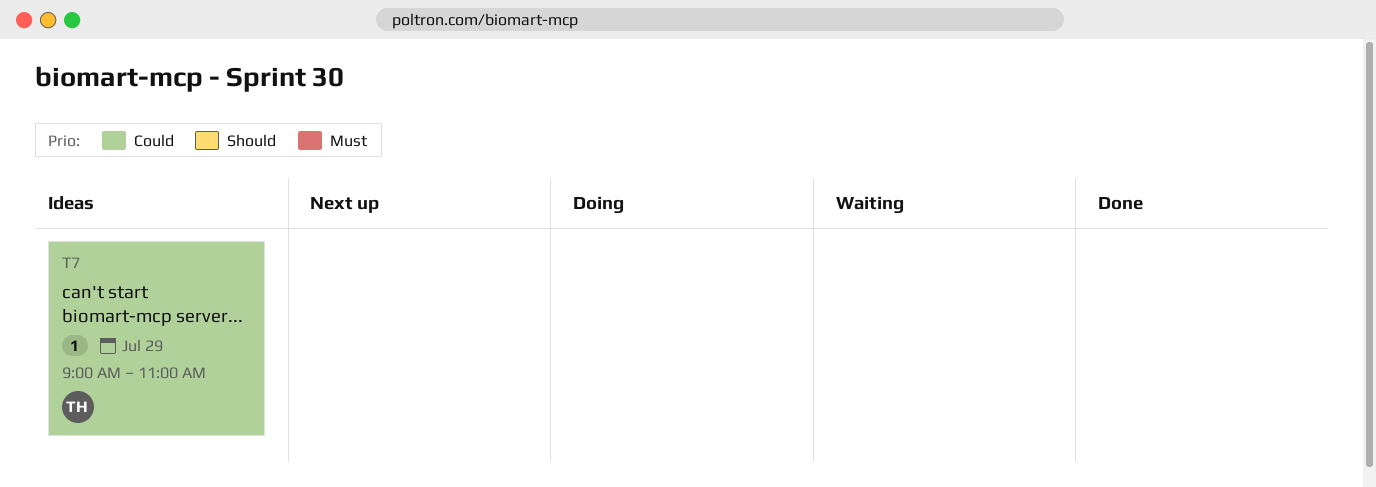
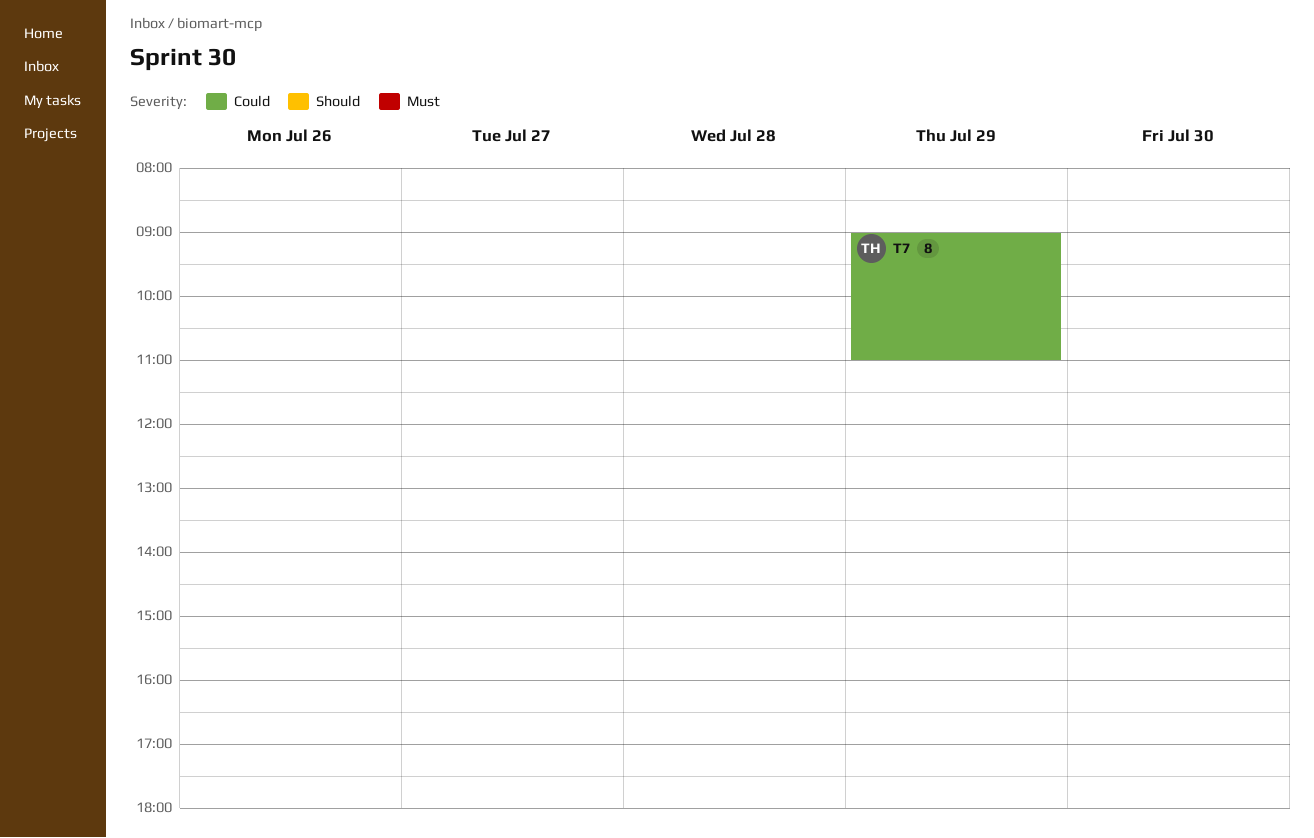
T7, estimate: 1 -> 8

